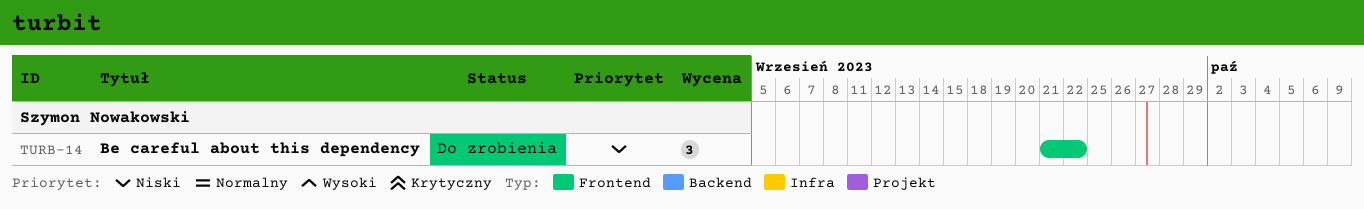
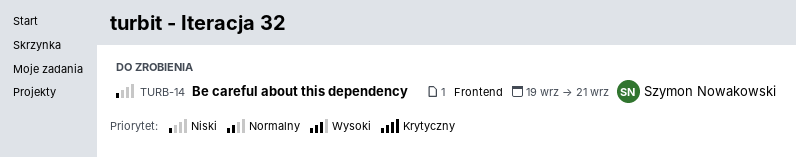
TURB-14, start: Sep 21 -> Sep 19
TURB-14, due: Sep 22 -> Sep 21

